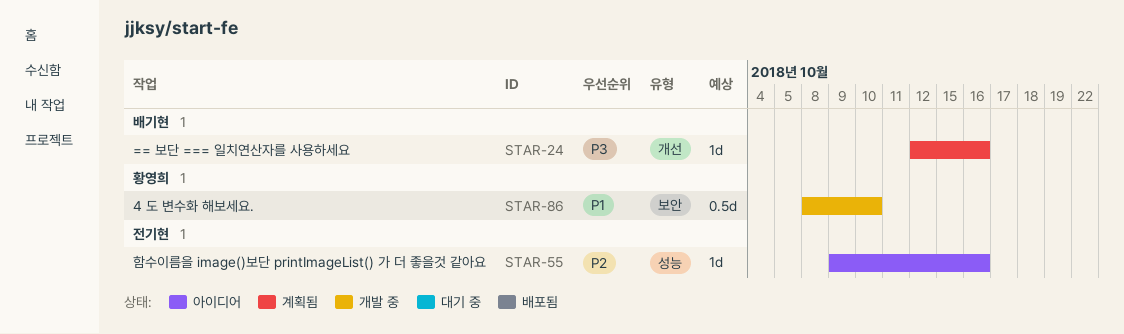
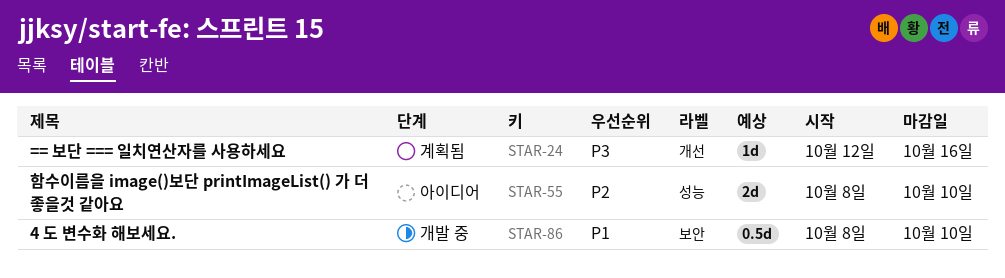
STAR-55, estimate: 1d -> 2d
STAR-55, start: Oct 9 -> Oct 8
STAR-55, due: Oct 16 -> Oct 10

